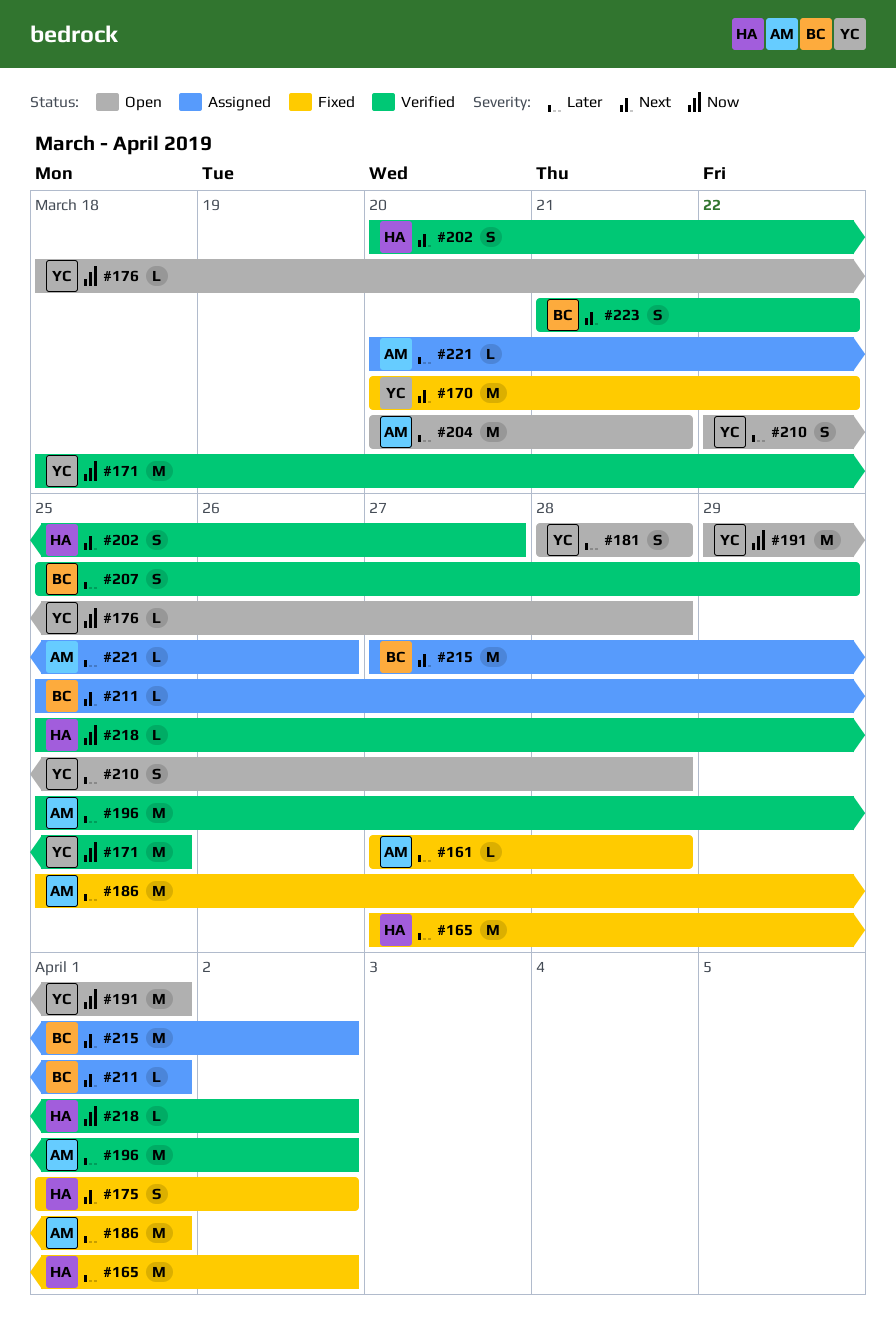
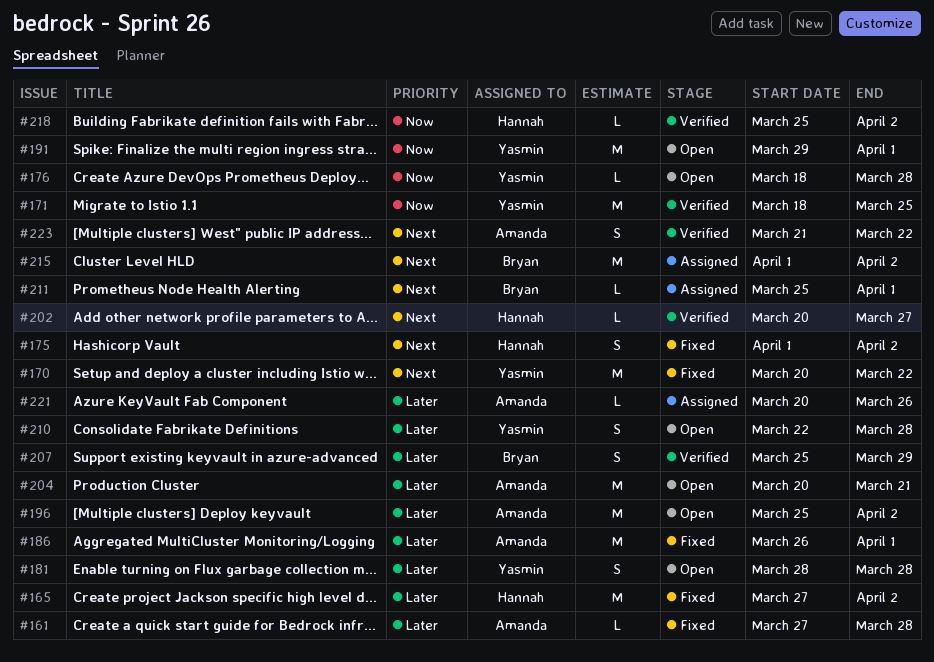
#186, start: Mar 25 -> Mar 26
#196, status: Verified -> Open
#202, estimate: S -> L
#215, start: Mar 27 -> Apr 1
#223, owner: Bryan -> Amanda

